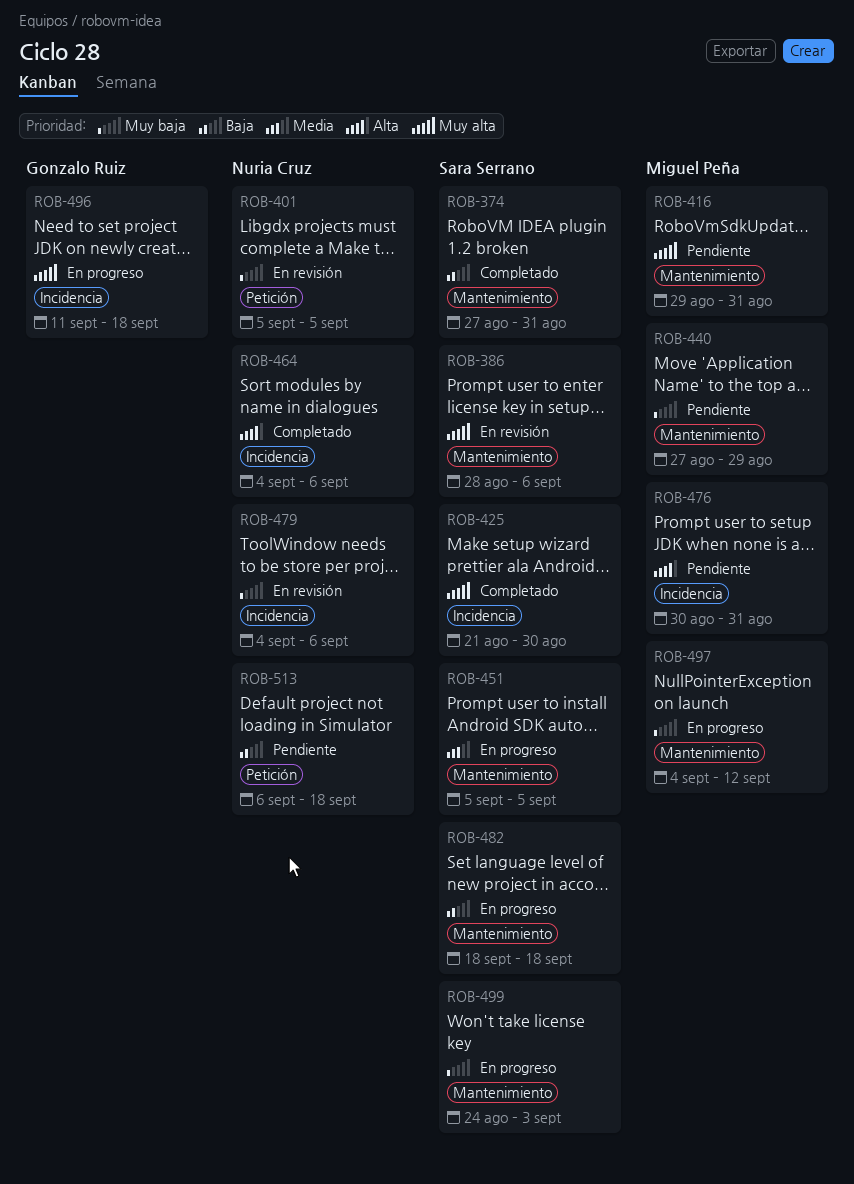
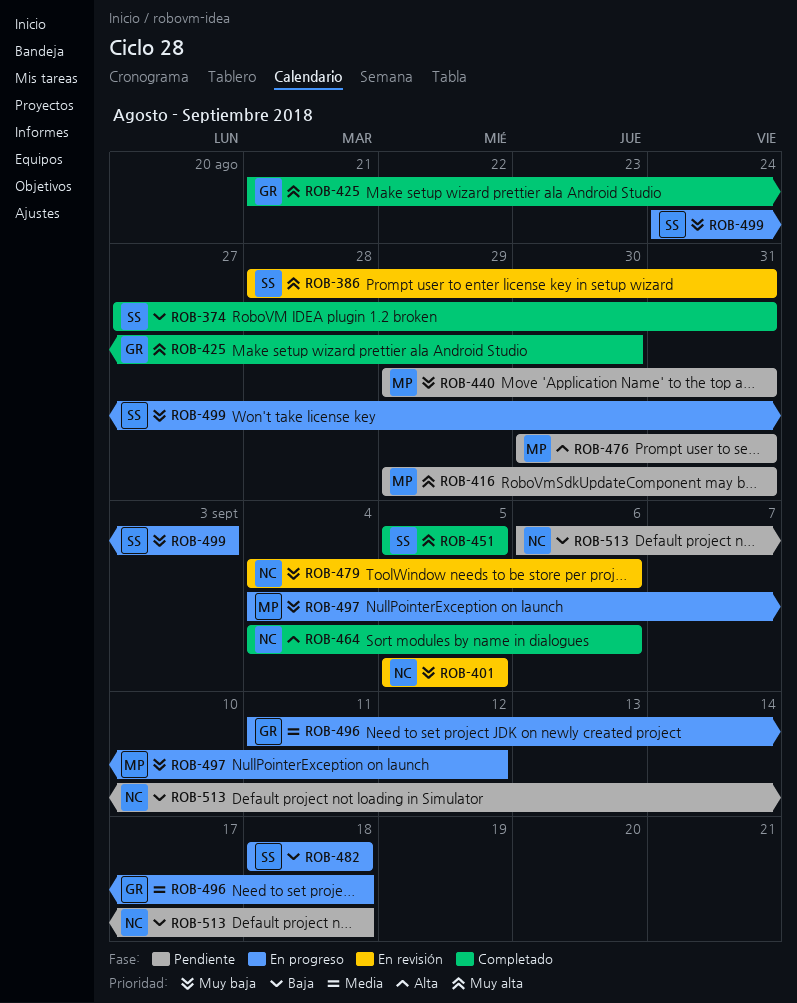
ROB-386, due: Sep 6 -> Aug 31
ROB-425, owner: Sara Serrano -> Gonzalo Ruiz
ROB-440, start: Aug 27 -> Aug 29
ROB-440, due: Aug 29 -> Aug 31
ROB-451, status: En progreso -> Completado
ROB-451, priority: Media -> Muy alta
ROB-496, priority: Muy alta -> Media

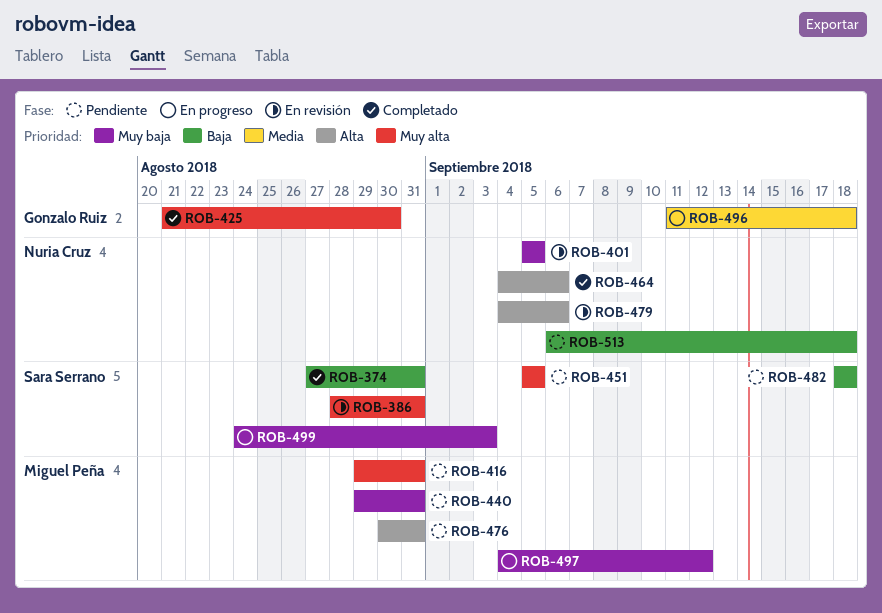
ROB-451, status: Completado -> Pendiente
ROB-479, priority: Muy baja -> Alta
ROB-482, status: En progreso -> Pendiente

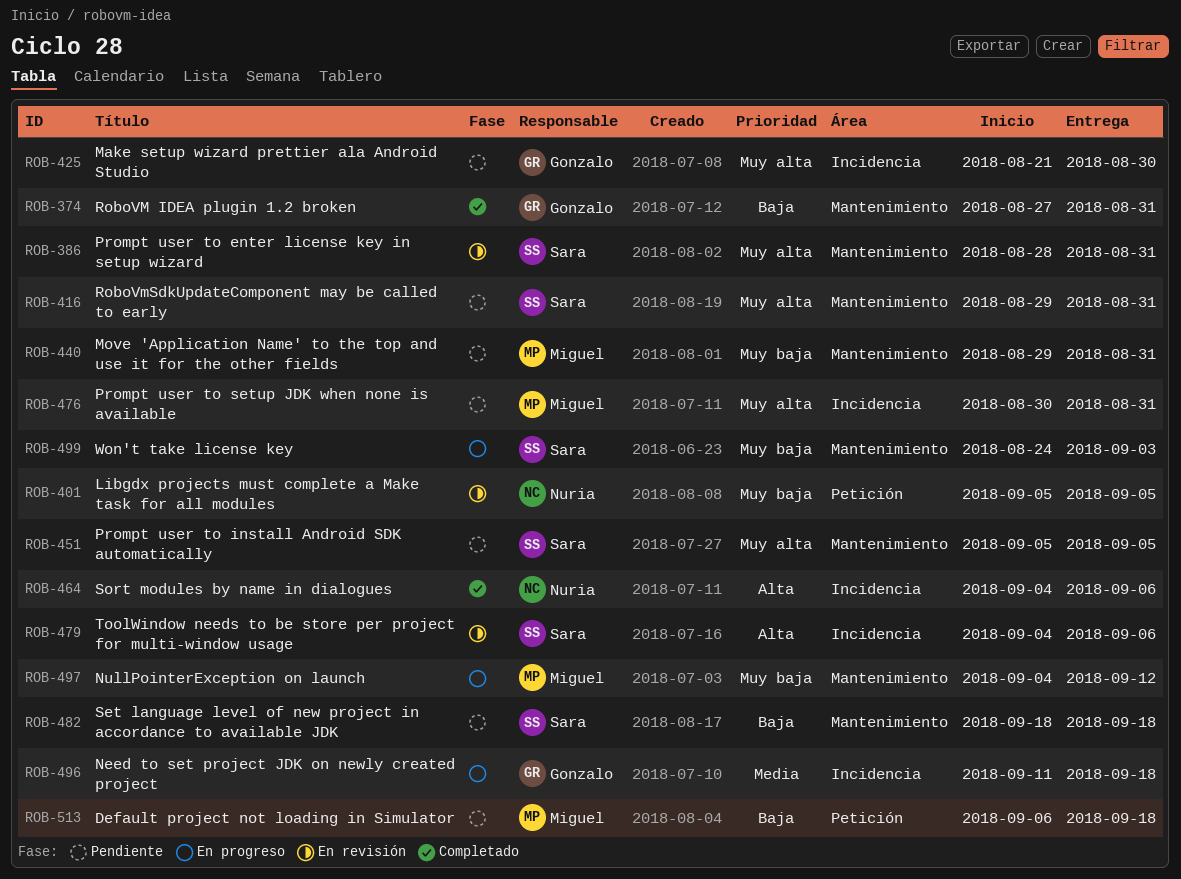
ROB-374, owner: Sara Serrano -> Gonzalo Ruiz
ROB-416, owner: Miguel Peña -> Sara Serrano
ROB-425, status: Completado -> Pendiente
ROB-476, priority: Alta -> Muy alta
ROB-479, owner: Nuria Cruz -> Sara Serrano
ROB-513, owner: Nuria Cruz -> Miguel Peña

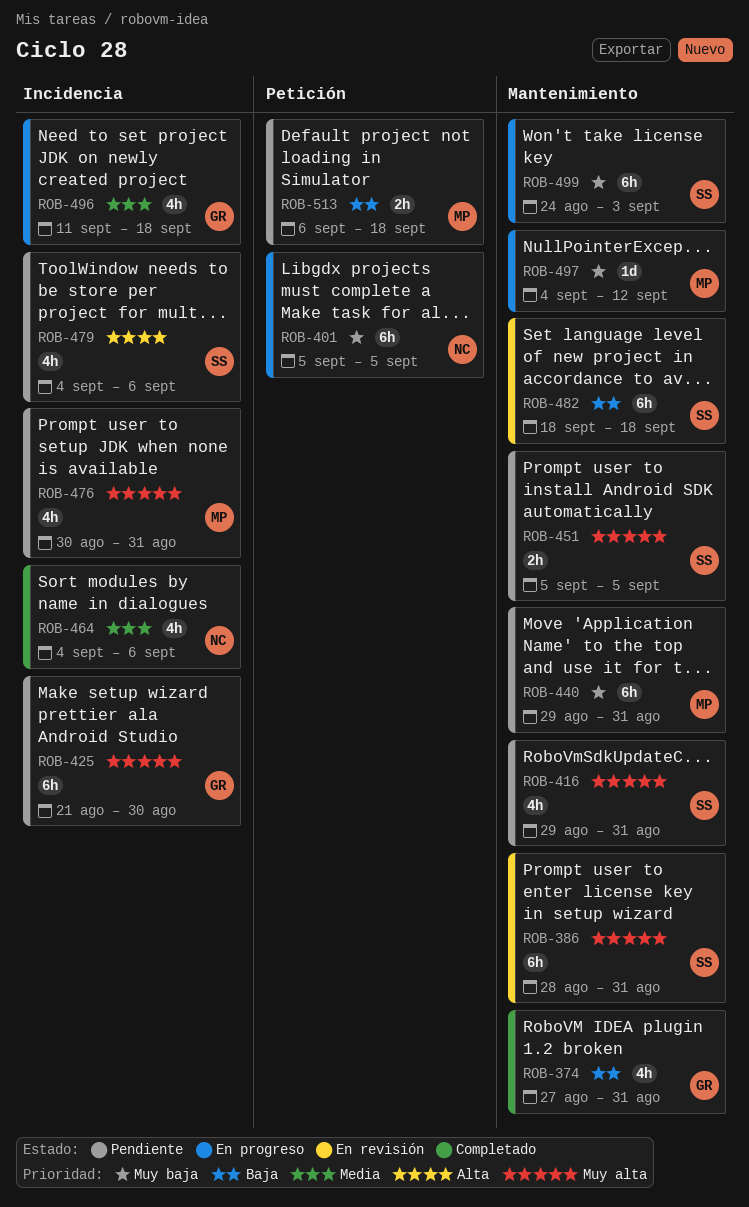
ROB-401, status: En revisión -> En progreso
ROB-464, priority: Alta -> Media
ROB-479, status: En revisión -> Pendiente
ROB-482, status: Pendiente -> En revisión

